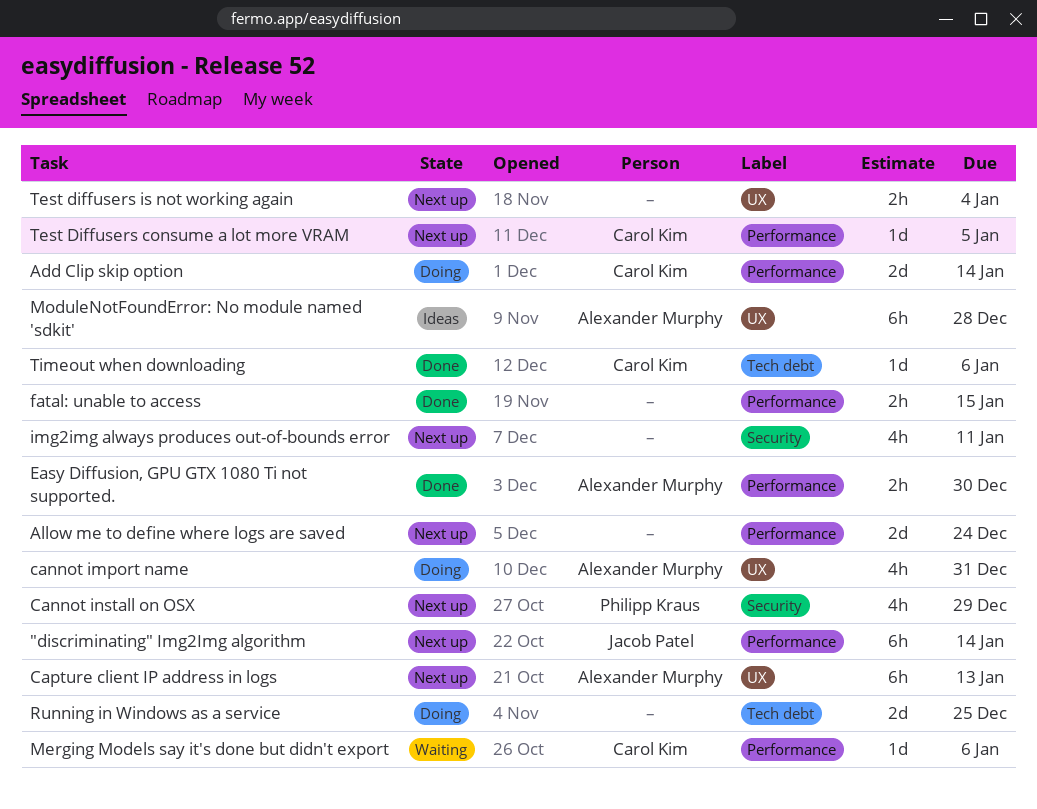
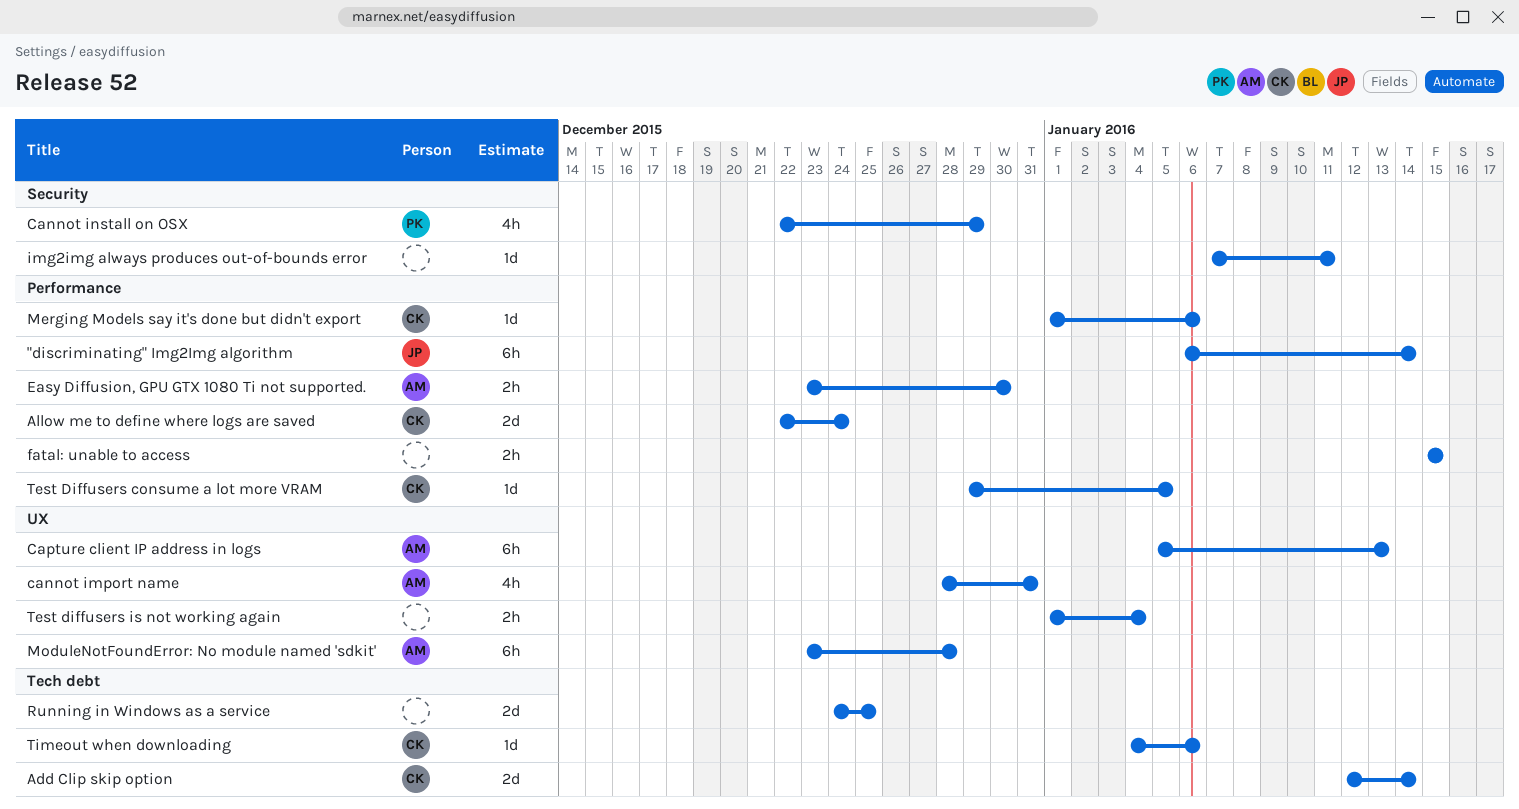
Add Clip skip option, label: Performance -> Tech debt
Allow me to define where logs are saved, owner: none -> Carol Kim
img2img always produces out-of-bounds error, estimate: 4h -> 1d

